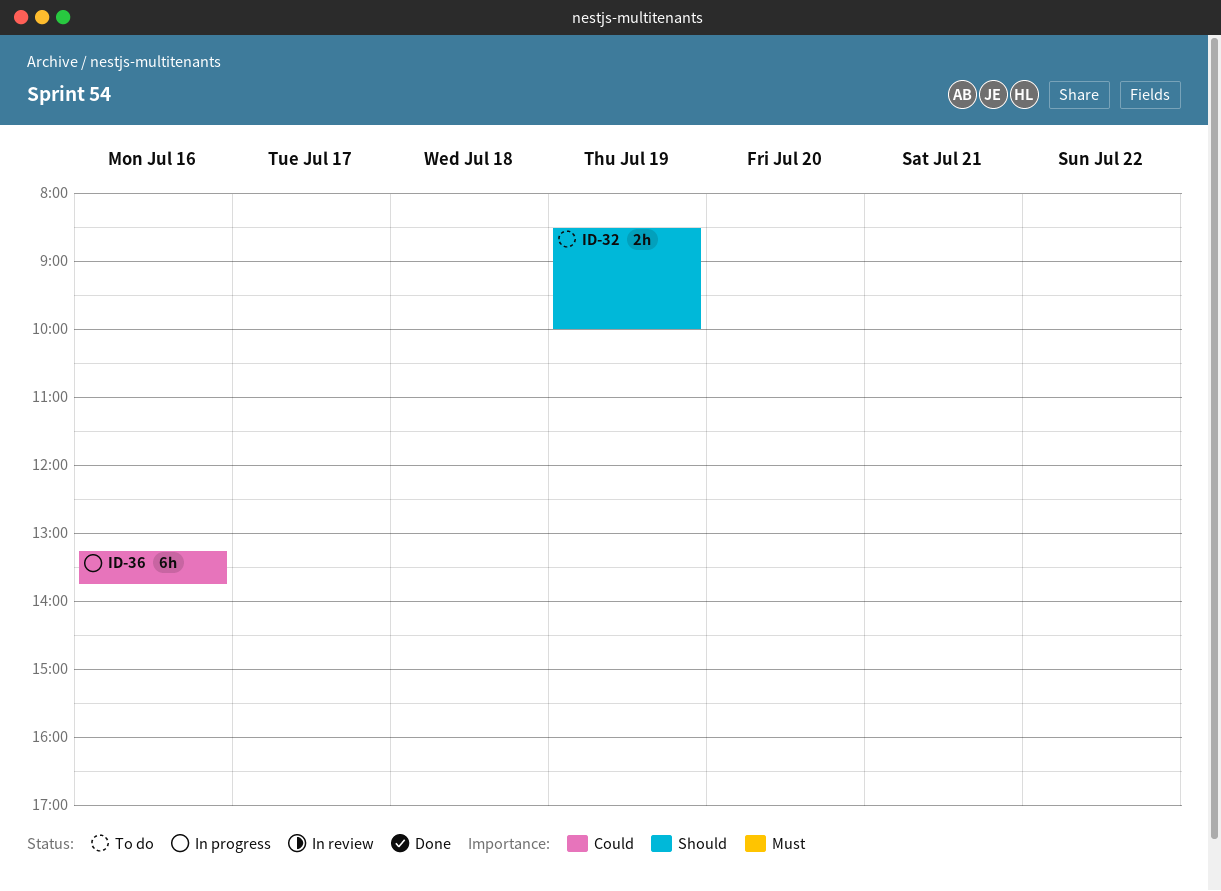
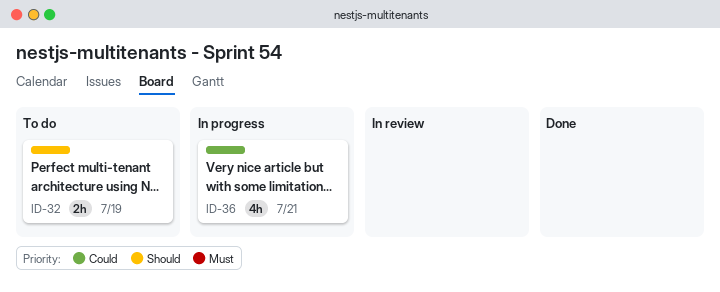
ID-36, estimate: 6h -> 4h
ID-36, day: Jul 16 -> Jul 21

